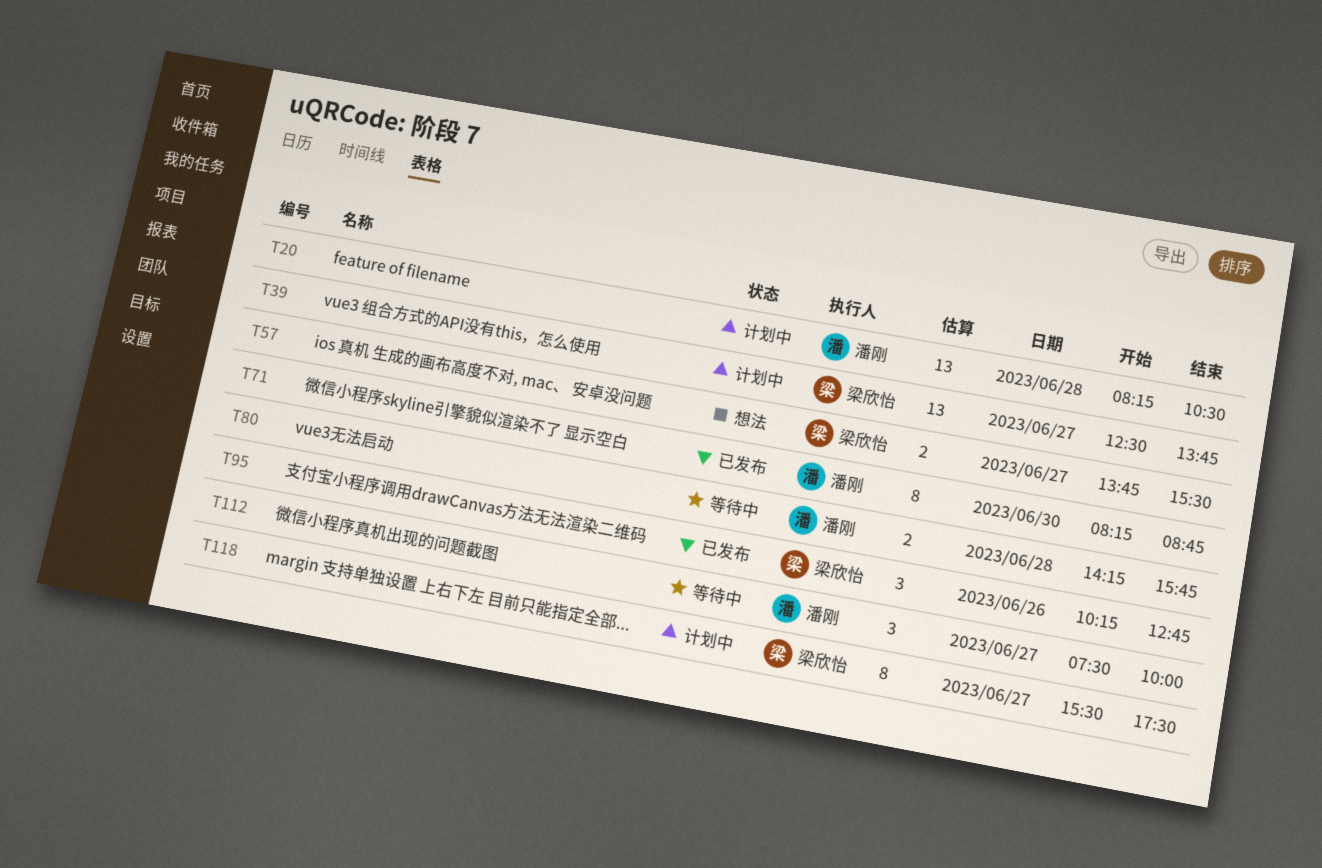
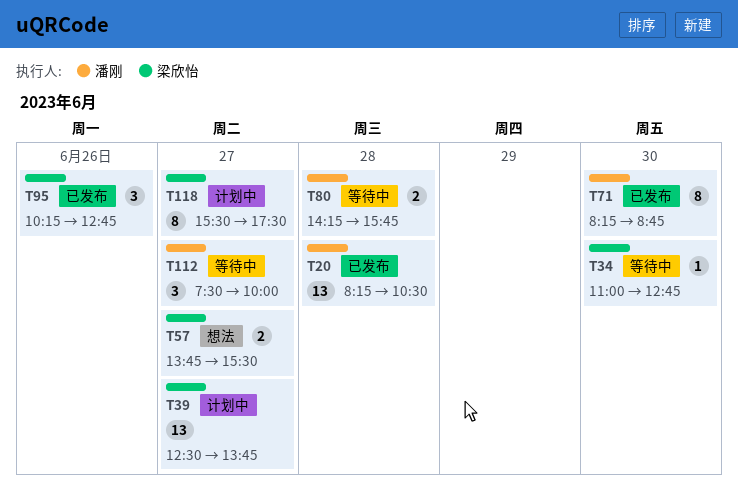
T20, status: 计划中 -> 已发布
T34: none -> present

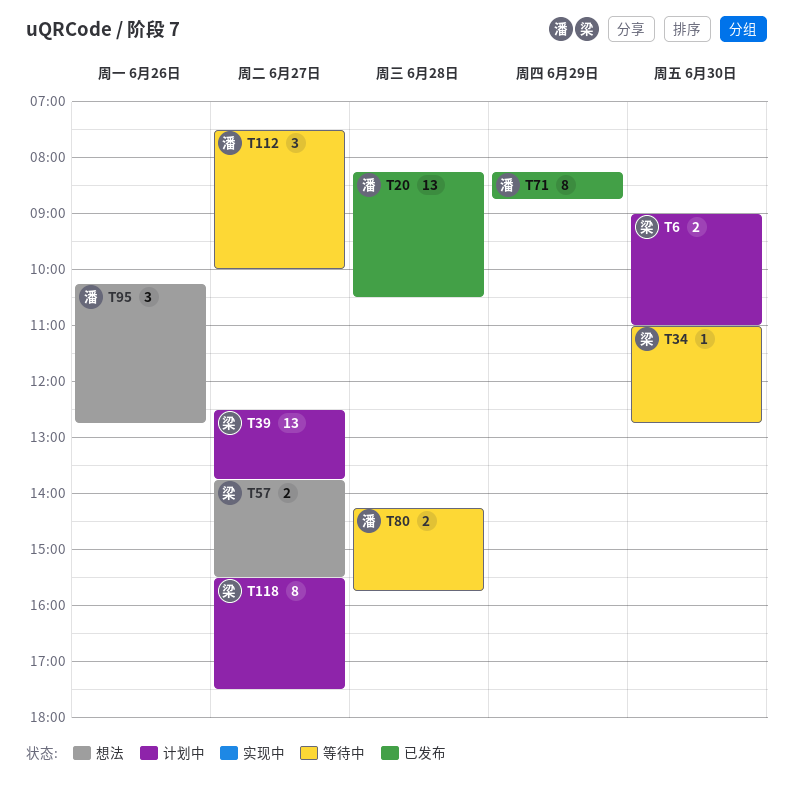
T6: none -> present
T71, day: Jun 30 -> Jun 29
T95, status: 已发布 -> 想法
T95, owner: 梁欣怡 -> 潘刚

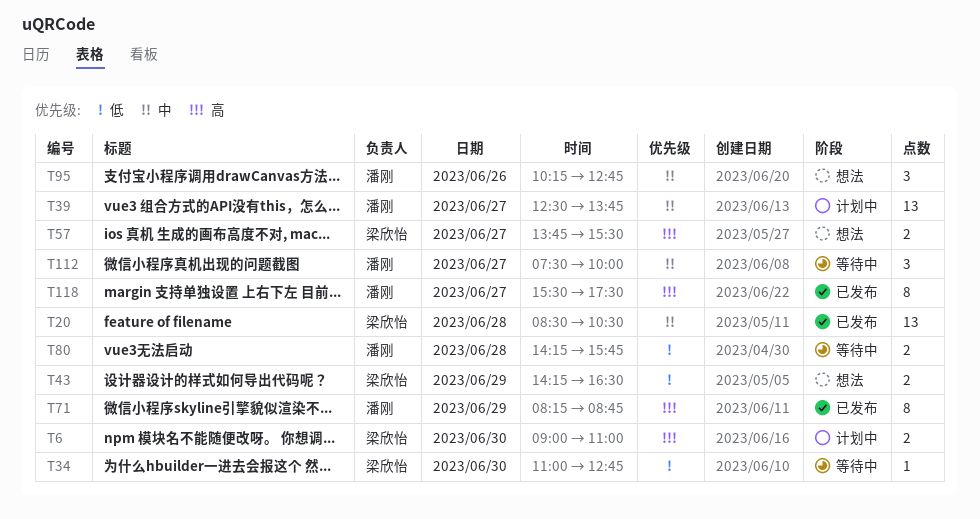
T20, owner: 潘刚 -> 梁欣怡
T20, begins: 08:15 -> 08:30
T39, owner: 梁欣怡 -> 潘刚
T43: none -> present
T118, status: 计划中 -> 已发布
T118, owner: 梁欣怡 -> 潘刚

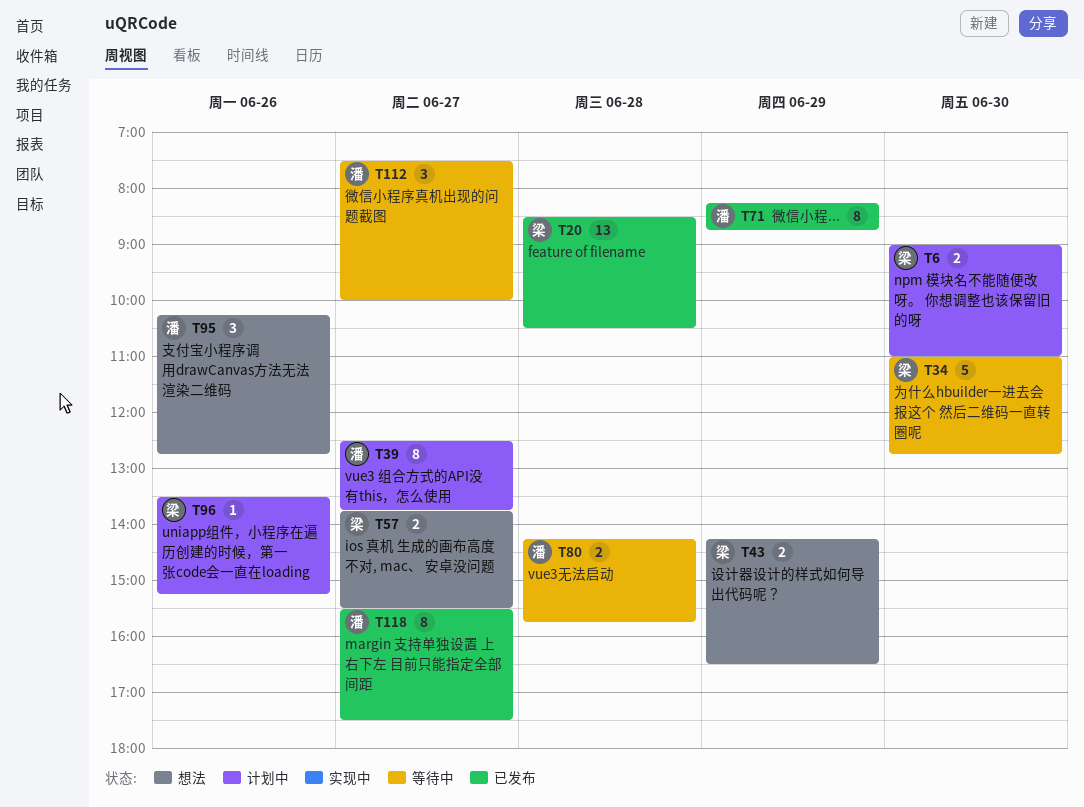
T34, estimate: 1 -> 5
T39, estimate: 13 -> 8
T96: none -> present

